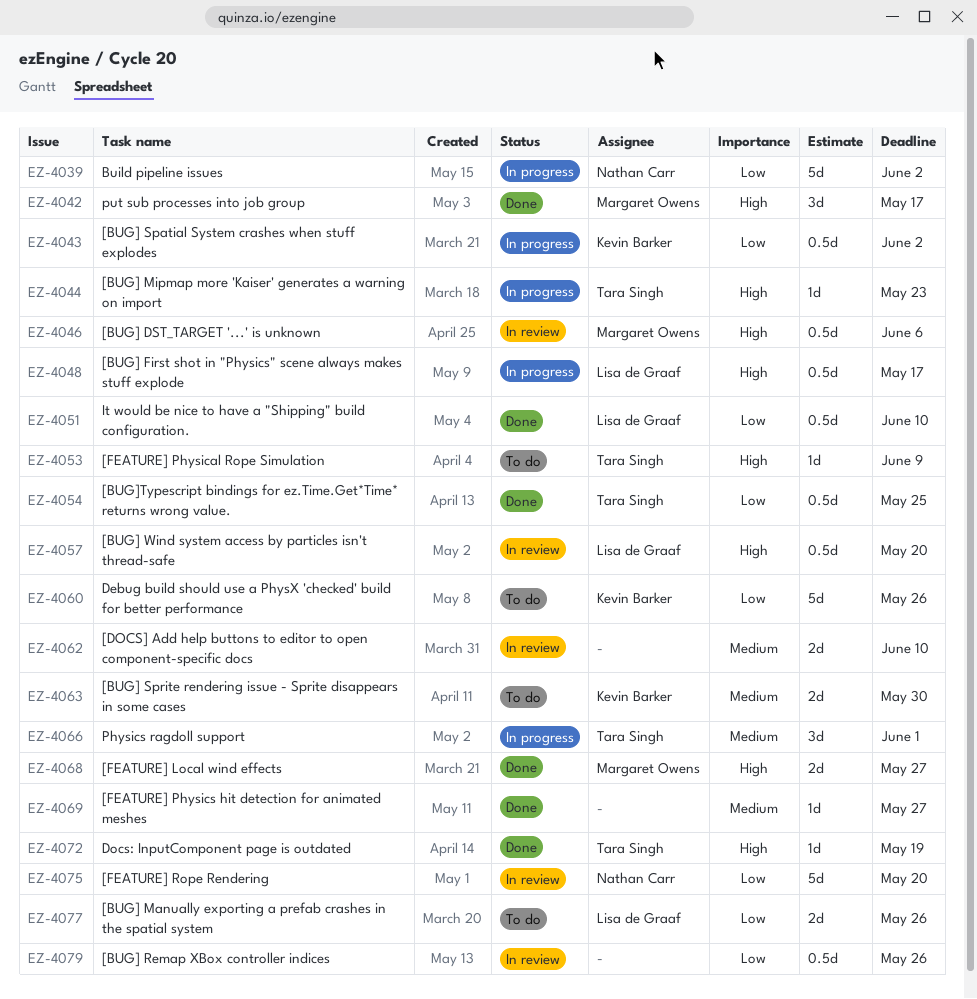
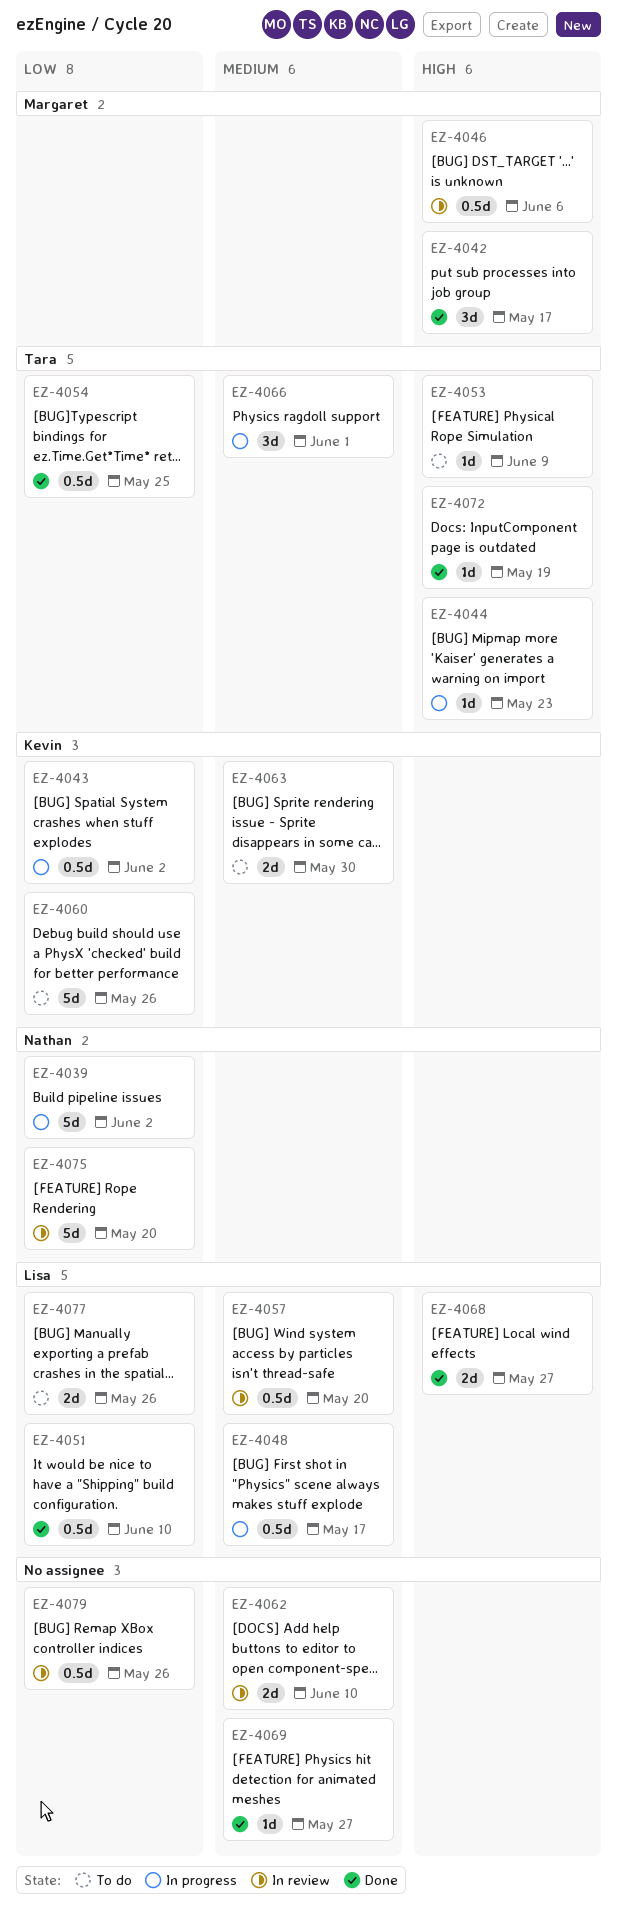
EZ-4048, priority: High -> Medium
EZ-4057, priority: High -> Medium
EZ-4068, owner: Margaret Owens -> Lisa de Graaf

